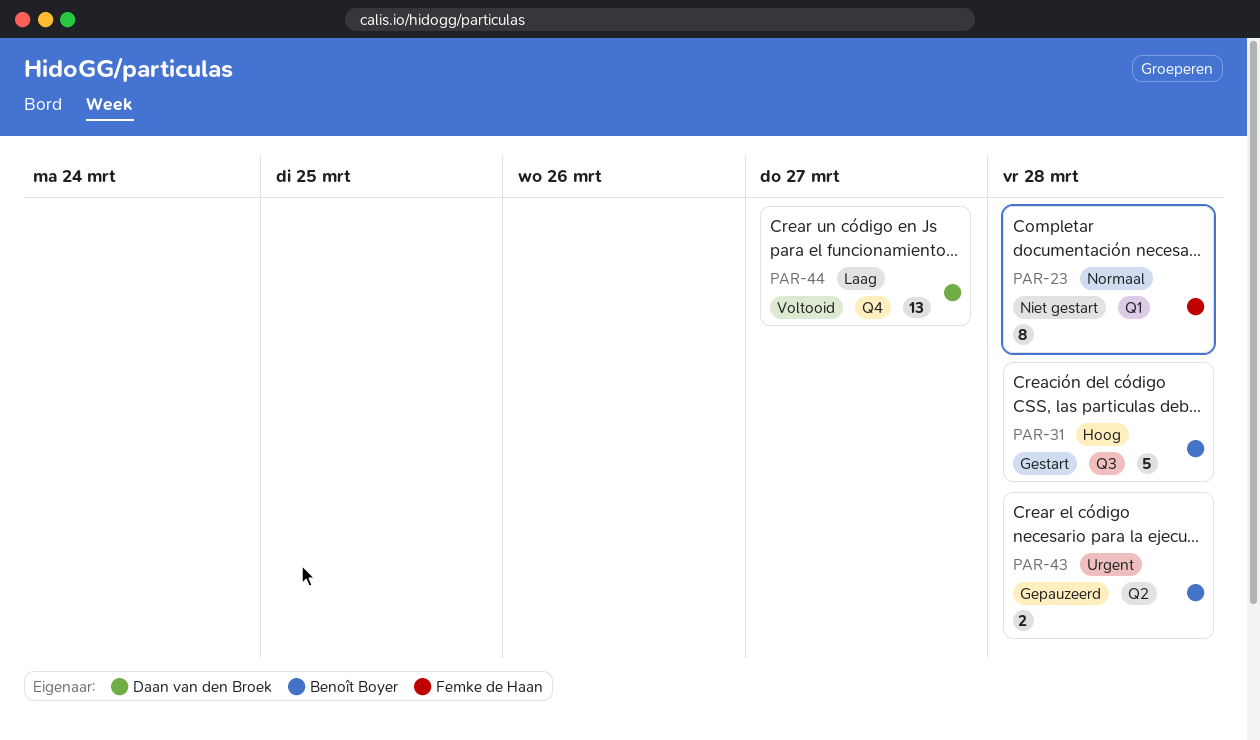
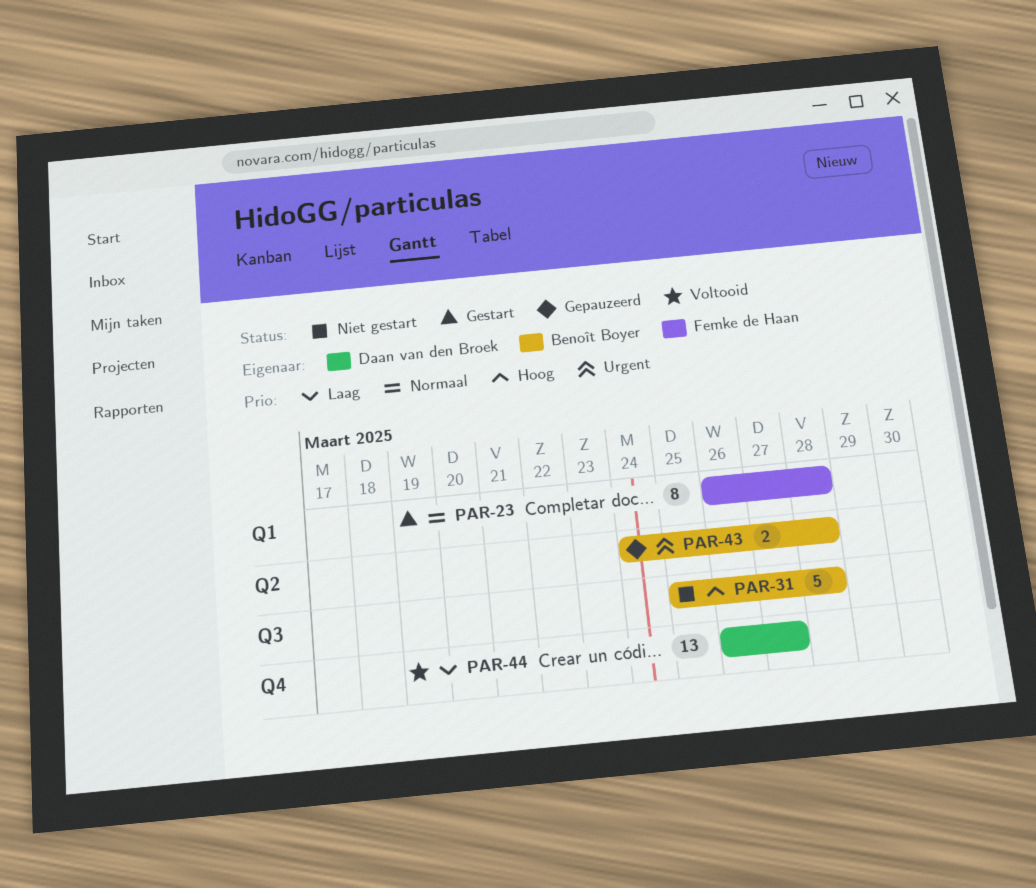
PAR-23, status: Niet gestart -> Gestart
PAR-31, status: Gestart -> Niet gestart

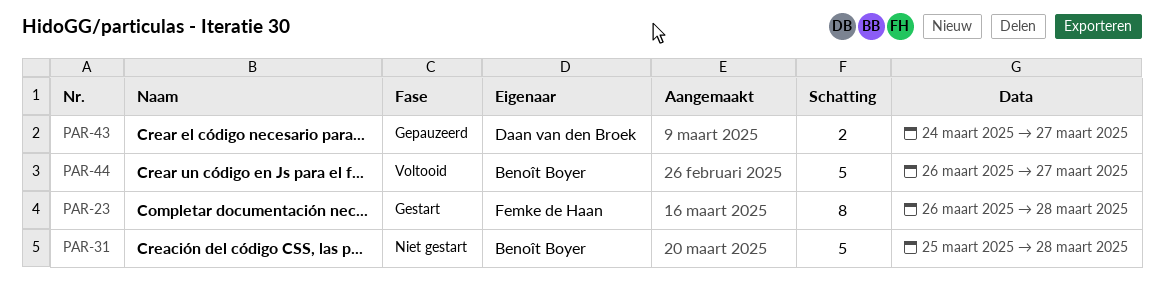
PAR-43, owner: Benoît Boyer -> Daan van den Broek
PAR-43, due: Mar 28 -> Mar 27
PAR-44, owner: Daan van den Broek -> Benoît Boyer
PAR-44, estimate: 13 -> 5

